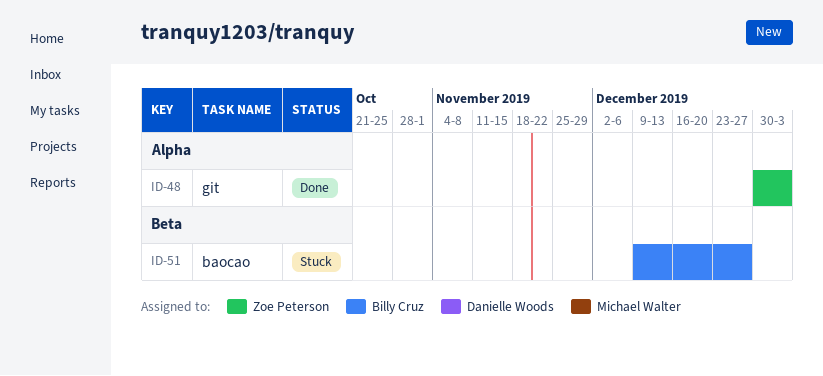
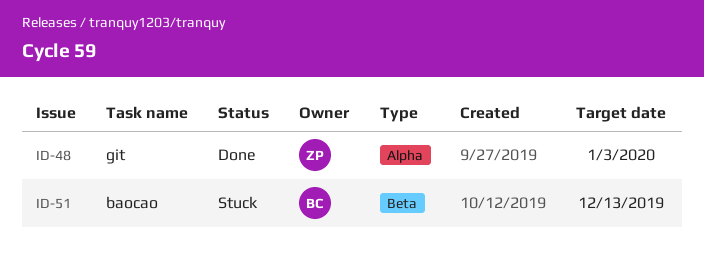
ID-51, due: Dec 27 -> Dec 13

